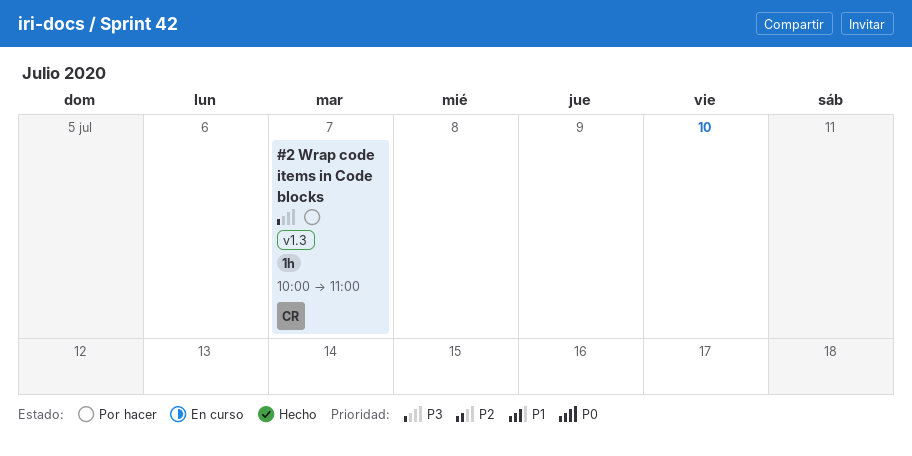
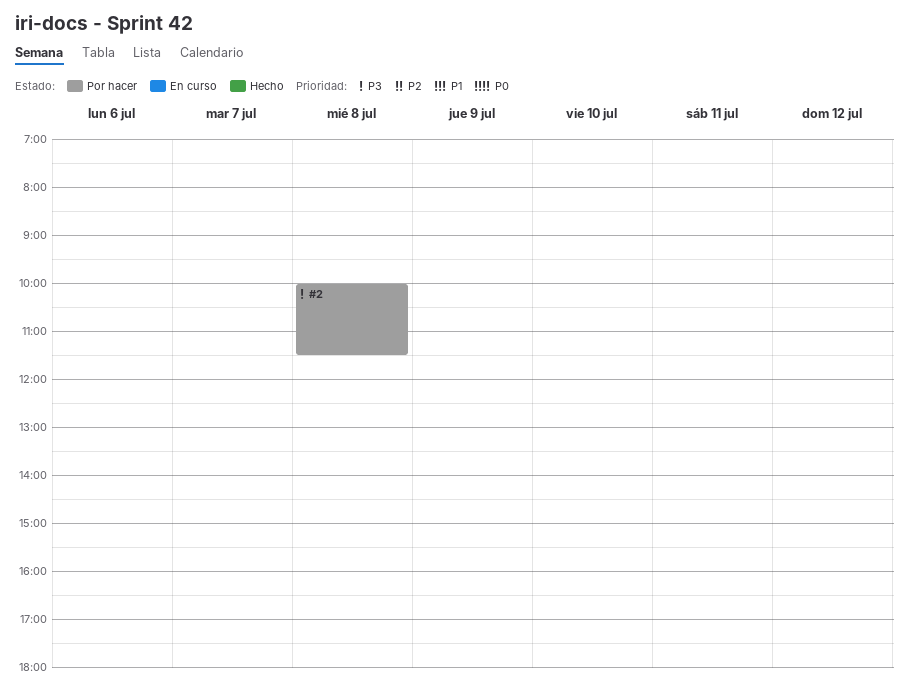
#2, day: Jul 7 -> Jul 8
#2, ends: 11:00 -> 11:30

